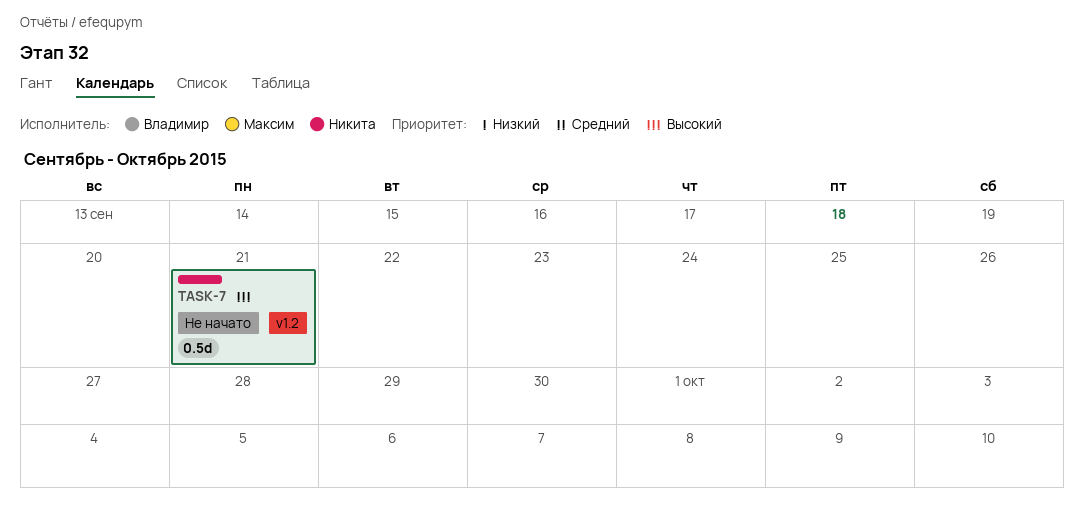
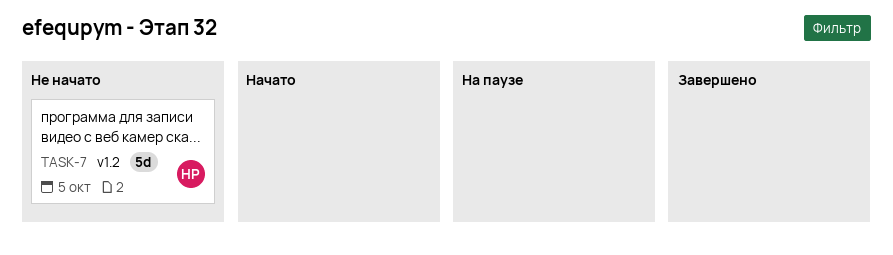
TASK-7, estimate: 0.5d -> 5d
TASK-7, due: Sep 21 -> Oct 5

